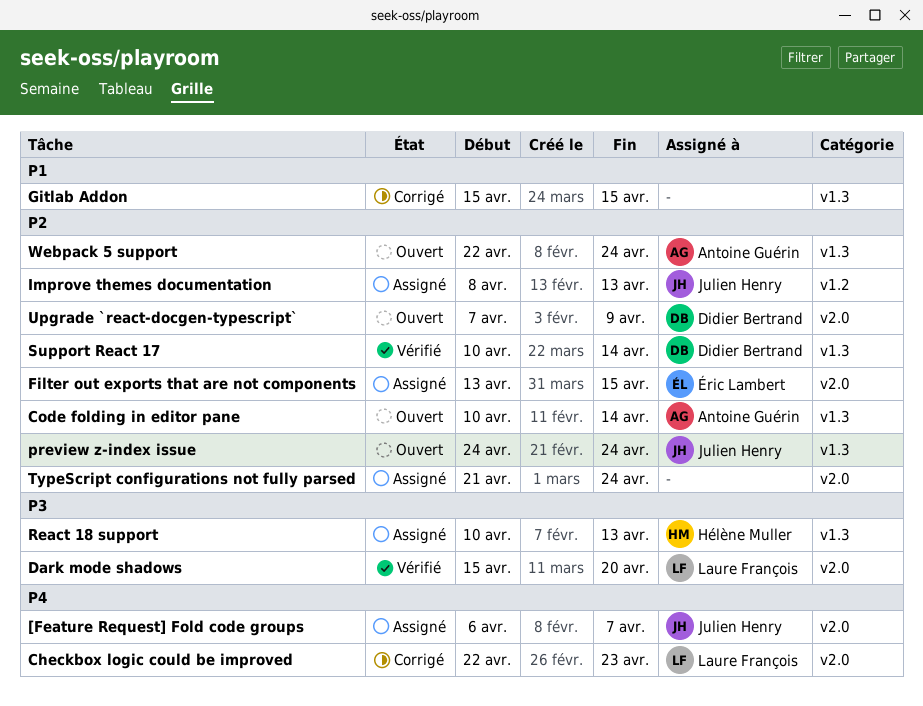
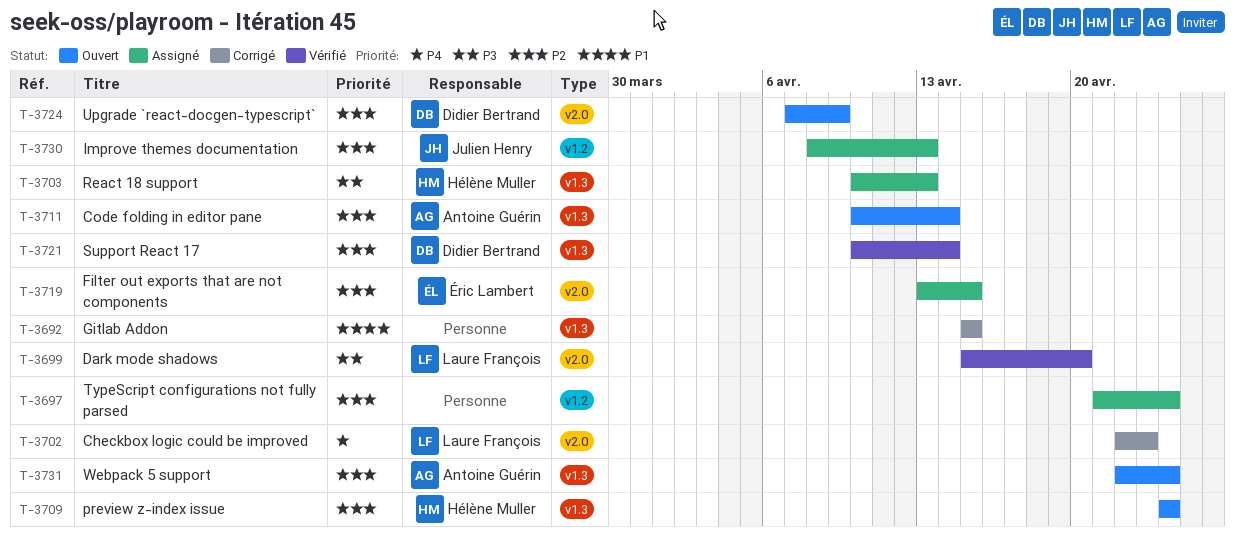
[Feature Request] Fold code groups: present -> none
preview z-index issue, owner: Julien Henry -> Hélène Muller
TypeScript configurations not fully parsed, label: v2.0 -> v1.2

